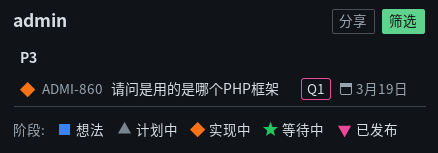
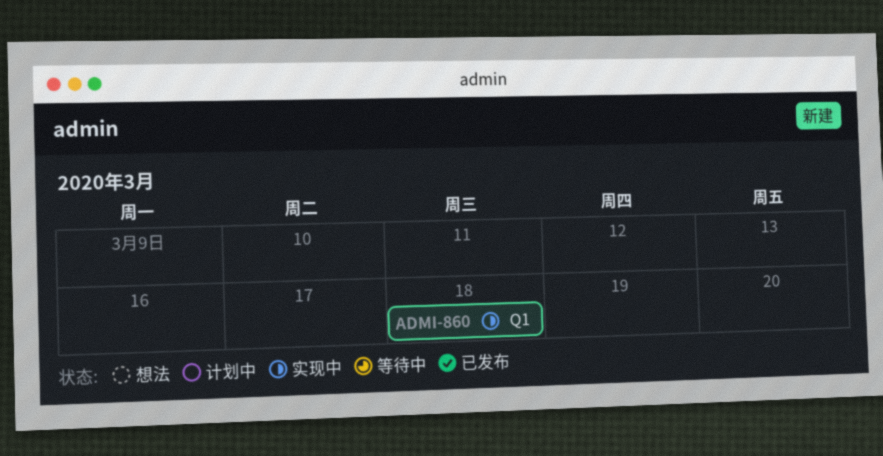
ADMI-860, due: Mar 19 -> Mar 18

